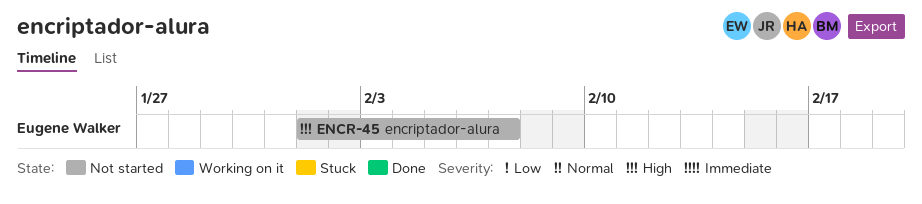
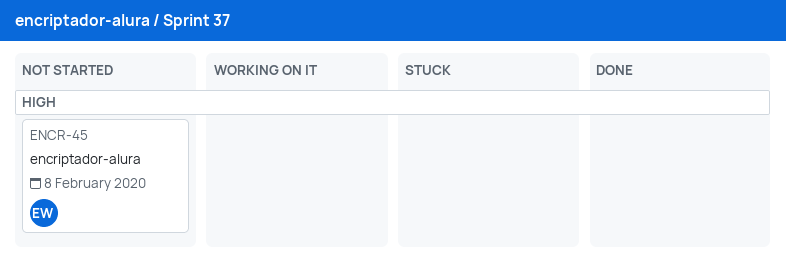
ENCR-45, due: Feb 7 -> Feb 8

